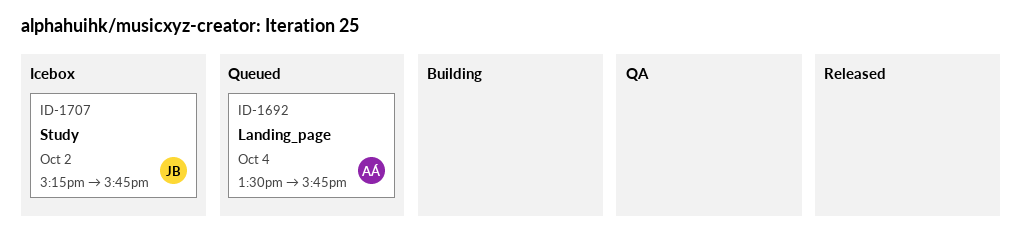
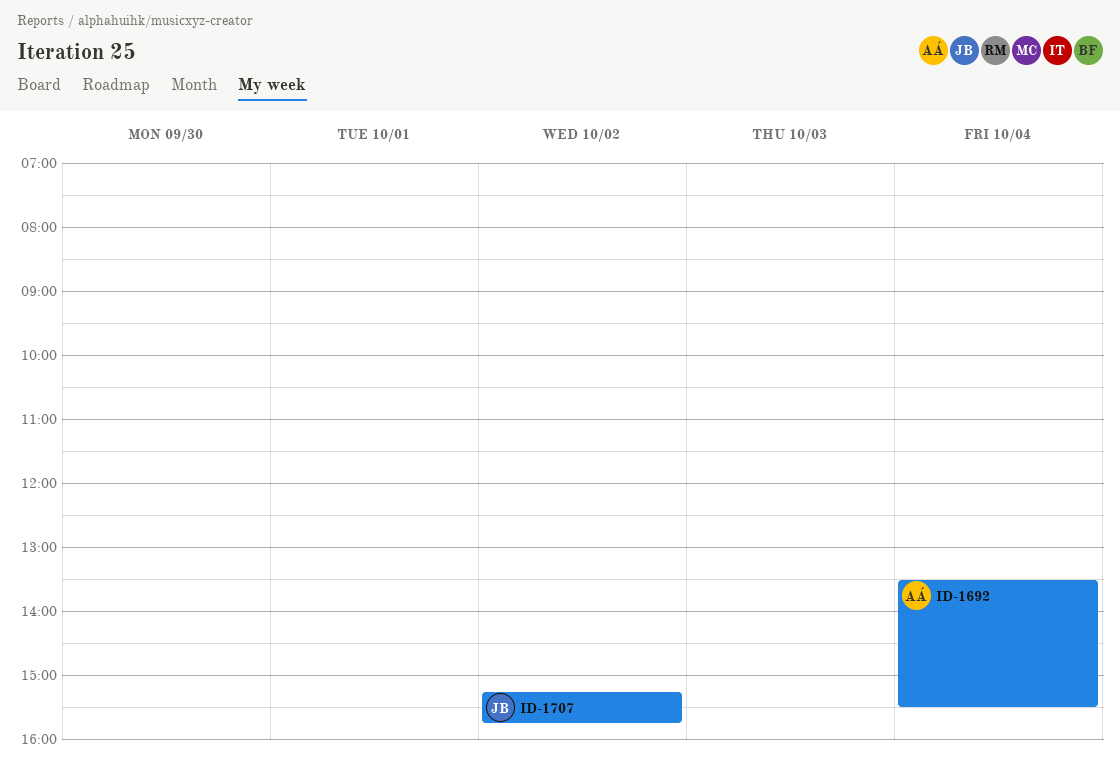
ID-1692, ends: 15:45 -> 15:30

